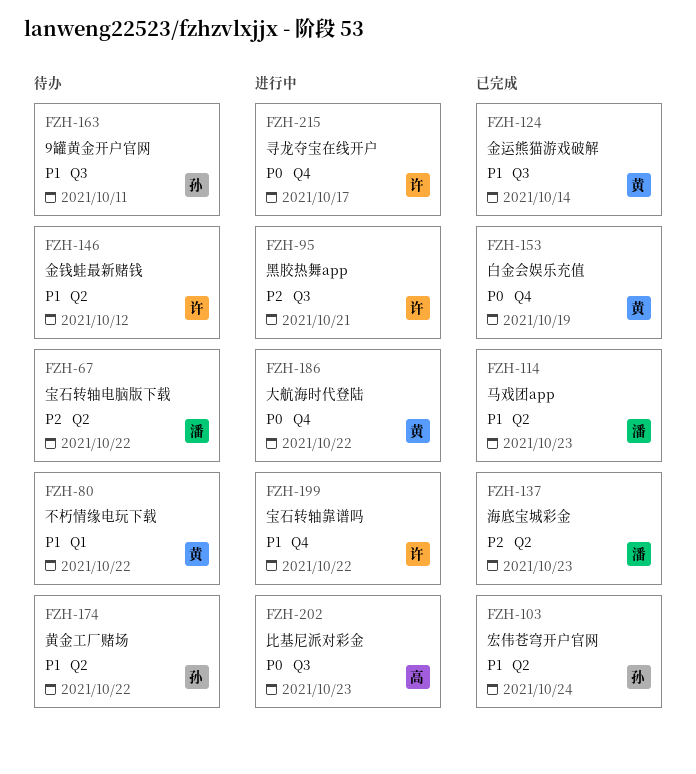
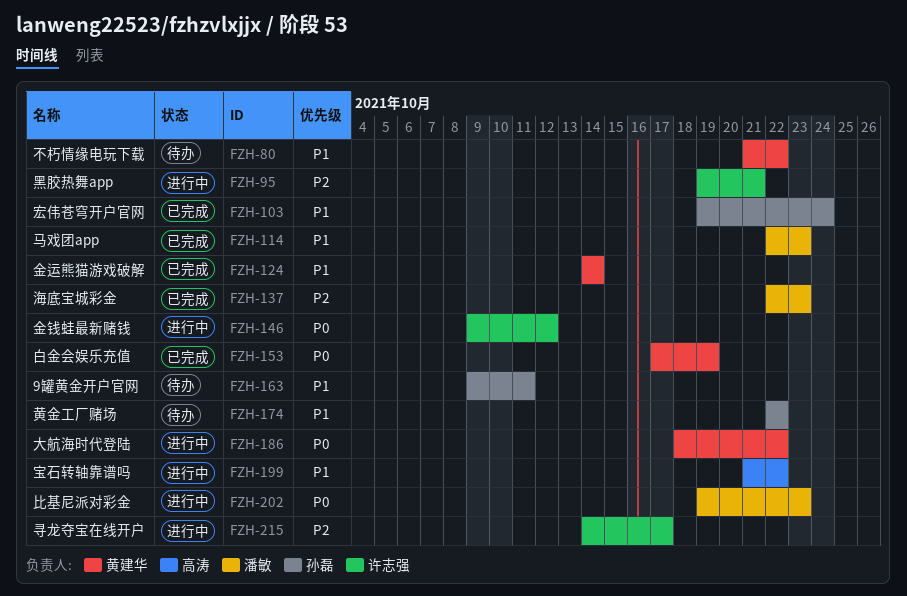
FZH-67: present -> none
FZH-146, status: 待办 -> 进行中
FZH-146, priority: P1 -> P0
FZH-199, owner: 许志强 -> 高涛
FZH-202, owner: 高涛 -> 潘敏
FZH-215, priority: P0 -> P2

